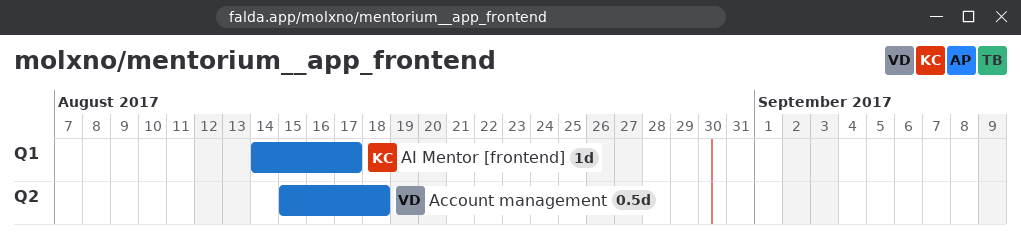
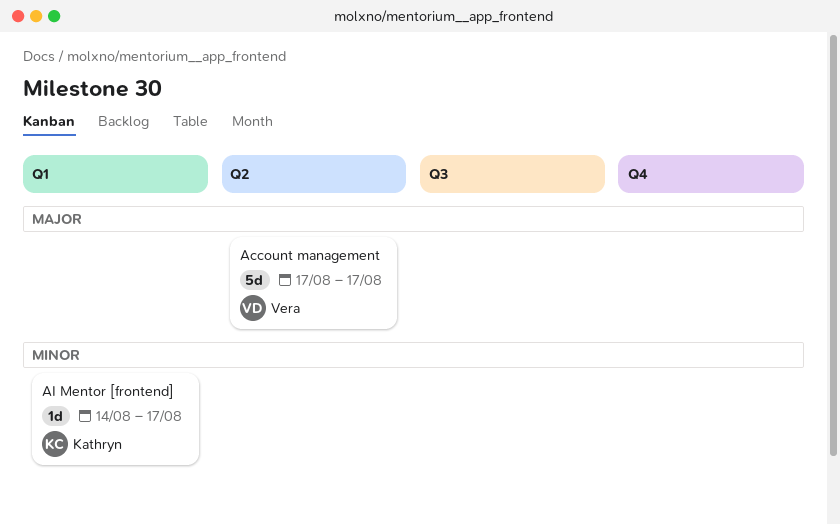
Account management, estimate: 0.5d -> 5d
Account management, start: Aug 15 -> Aug 17
Account management, due: Aug 18 -> Aug 17

